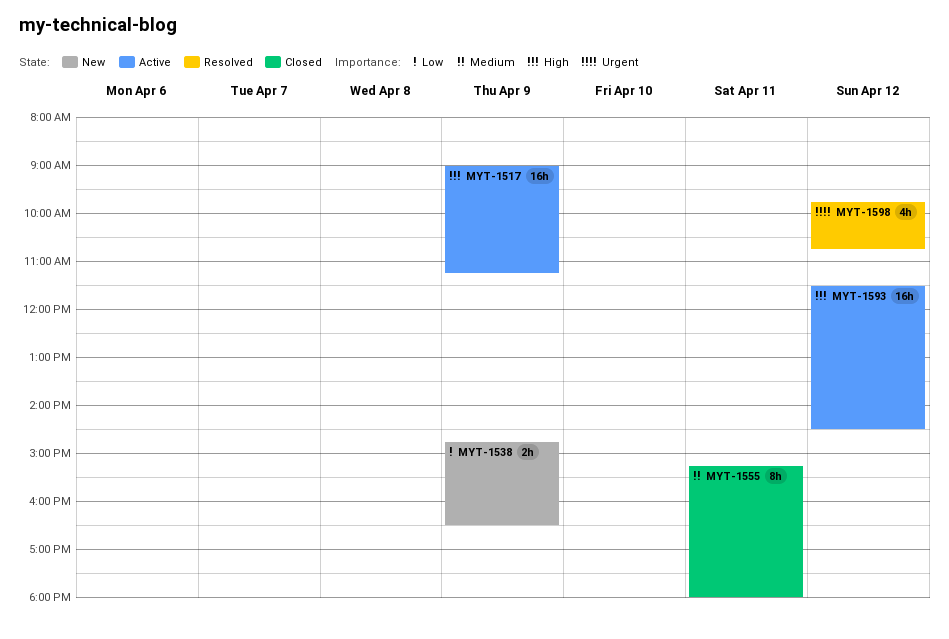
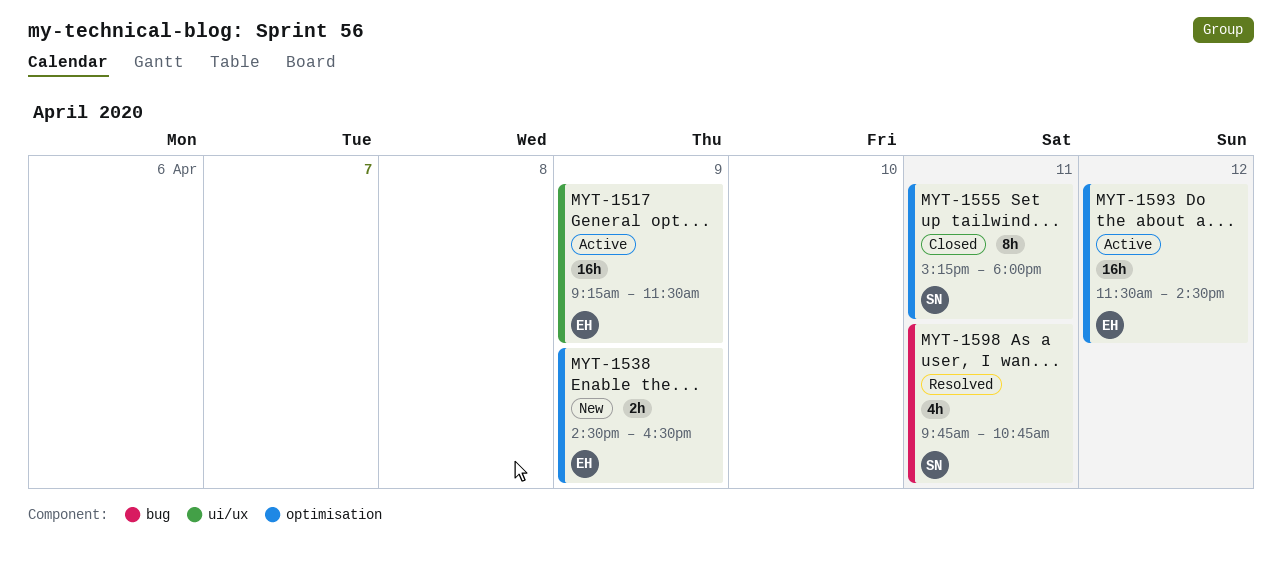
MYT-1517, begins: 09:00 -> 09:15
MYT-1517, ends: 11:15 -> 11:30
MYT-1538, begins: 14:45 -> 14:30
MYT-1598, day: Apr 12 -> Apr 11

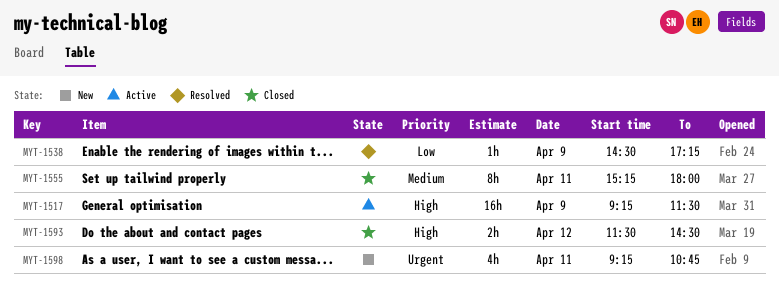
MYT-1538, status: New -> Resolved
MYT-1538, estimate: 2h -> 1h
MYT-1538, ends: 16:30 -> 17:15
MYT-1593, status: Active -> Closed
MYT-1593, estimate: 16h -> 2h
MYT-1598, status: Resolved -> New
MYT-1598, begins: 09:45 -> 09:15

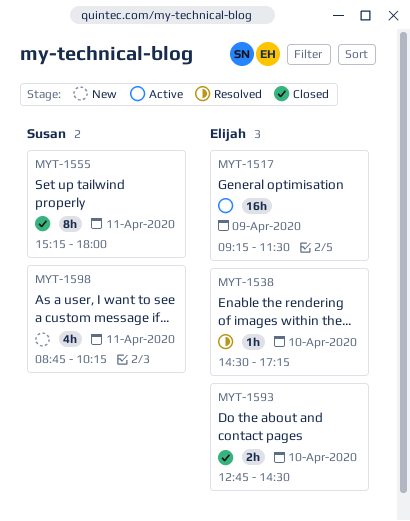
MYT-1538, day: Apr 9 -> Apr 10
MYT-1593, day: Apr 12 -> Apr 10
MYT-1593, begins: 11:30 -> 12:45
MYT-1598, begins: 09:15 -> 08:45
MYT-1598, ends: 10:45 -> 10:15

